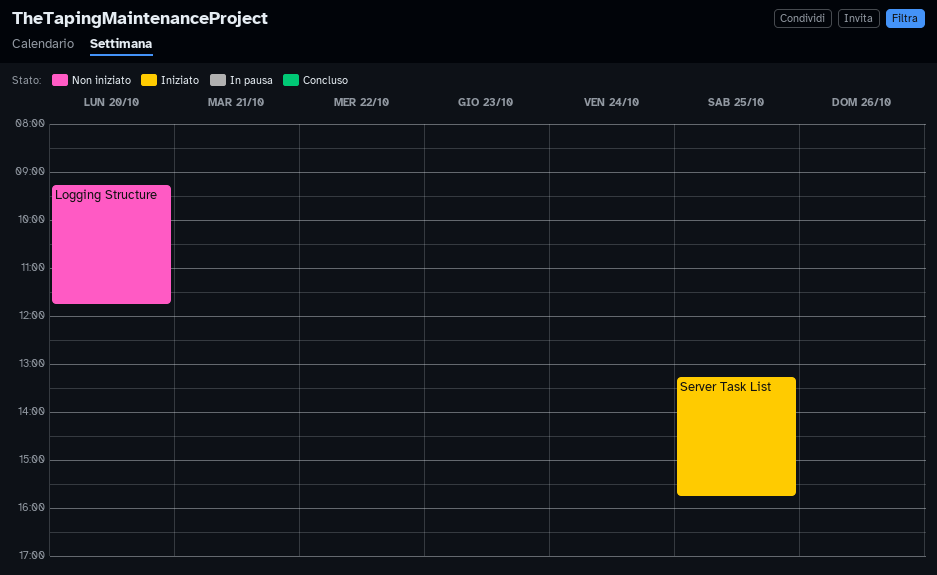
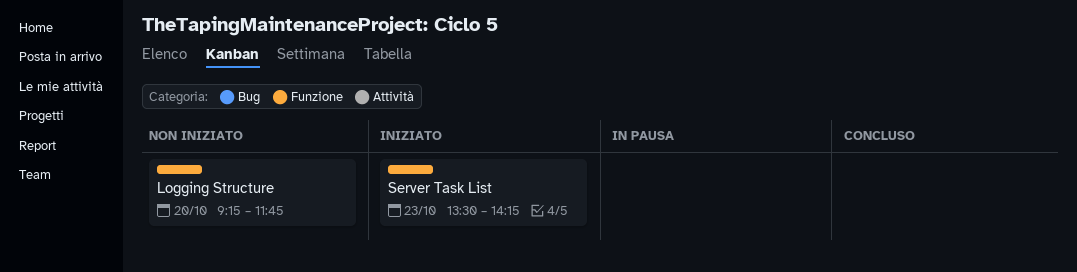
Server Task List, day: Oct 25 -> Oct 23
Server Task List, begins: 13:15 -> 13:30
Server Task List, ends: 15:45 -> 14:15

